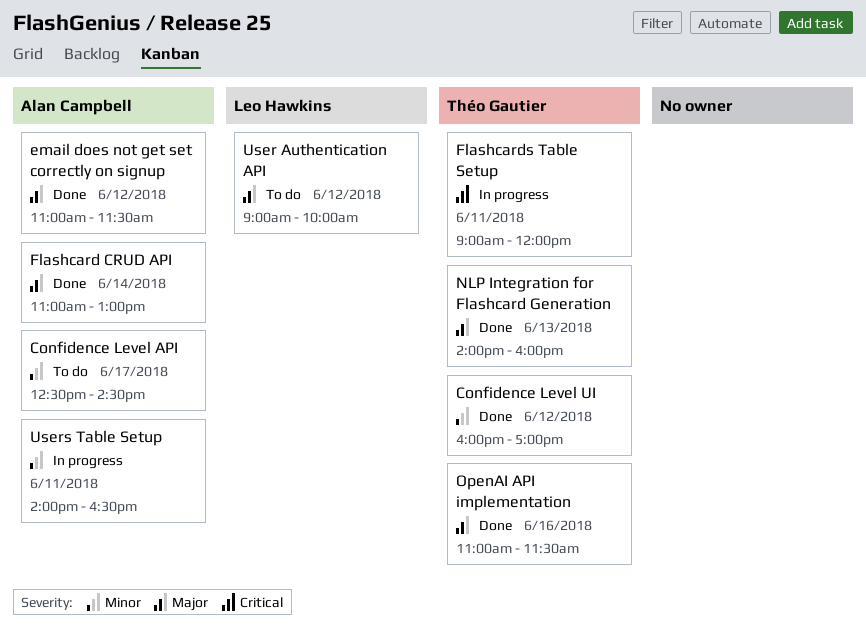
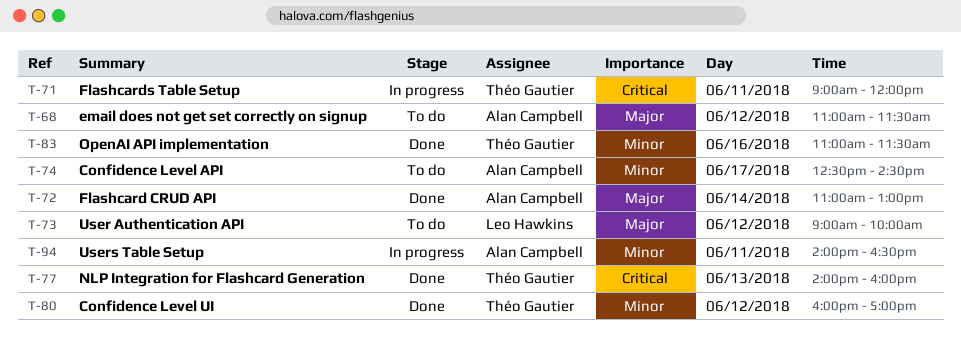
email does not get set correctly on signup, status: Done -> To do
NLP Integration for Flashcard Generation, priority: Major -> Critical
OpenAI API implementation, priority: Major -> Minor

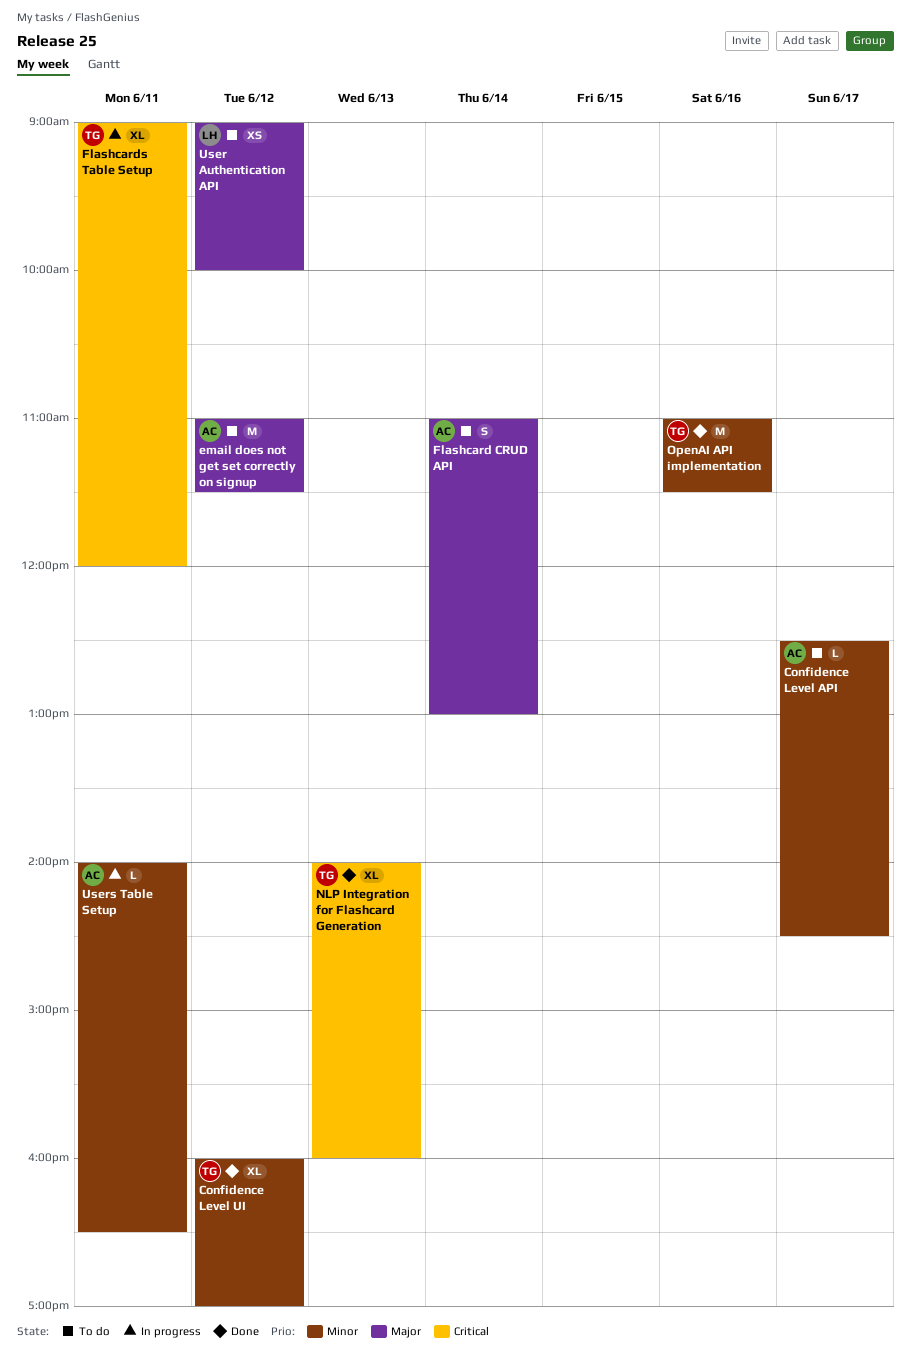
Flashcard CRUD API, status: Done -> To do

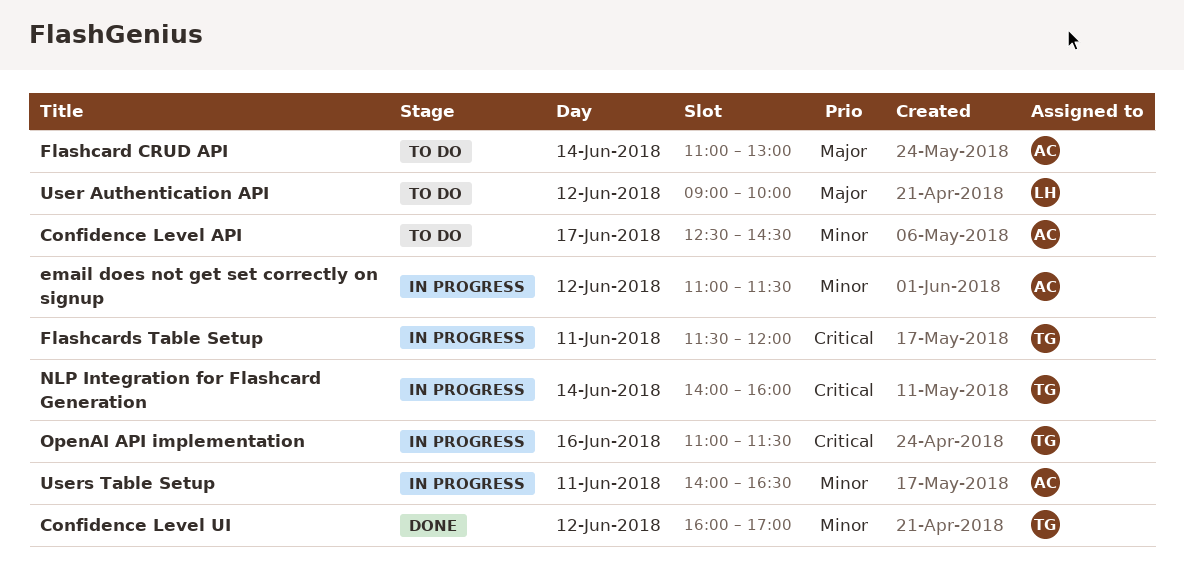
email does not get set correctly on signup, status: To do -> In progress
email does not get set correctly on signup, priority: Major -> Minor
Flashcards Table Setup, begins: 09:00 -> 11:30
NLP Integration for Flashcard Generation, status: Done -> In progress
NLP Integration for Flashcard Generation, day: Jun 13 -> Jun 14
OpenAI API implementation, status: Done -> In progress
OpenAI API implementation, priority: Minor -> Critical

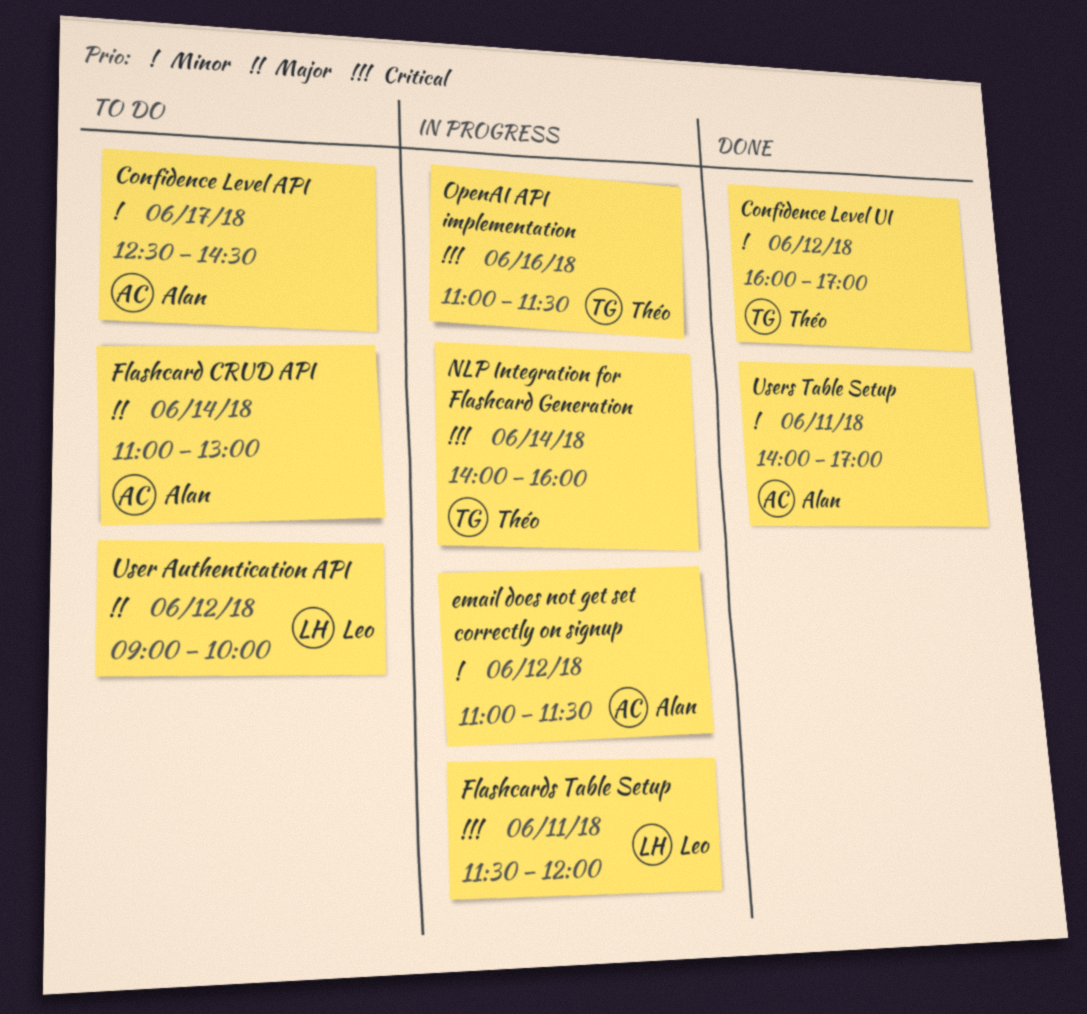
Flashcards Table Setup, owner: Théo -> Leo
Users Table Setup, status: In progress -> Done
Users Table Setup, ends: 16:30 -> 17:00

